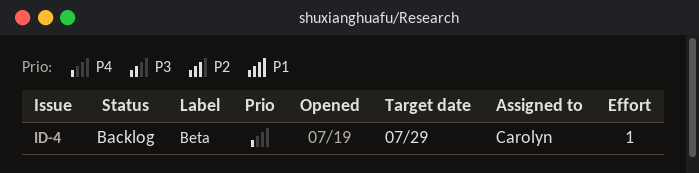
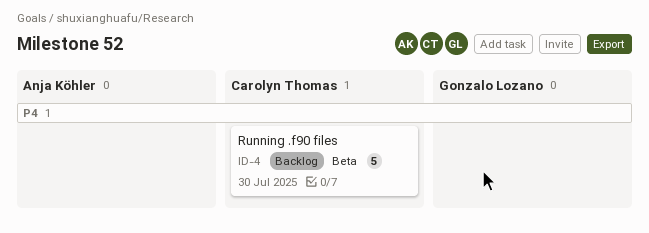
ID-4, estimate: 1 -> 5
ID-4, due: Jul 29 -> Jul 30

